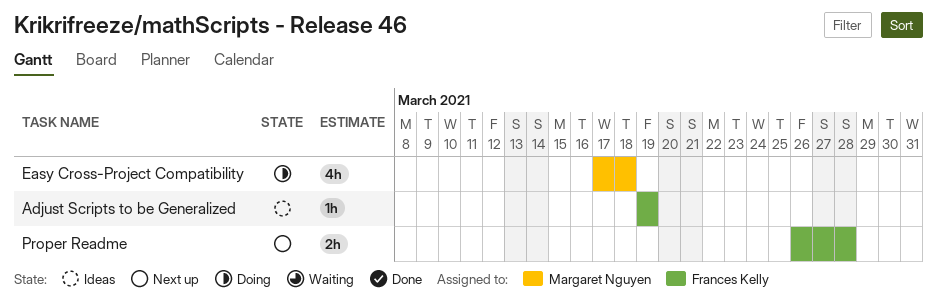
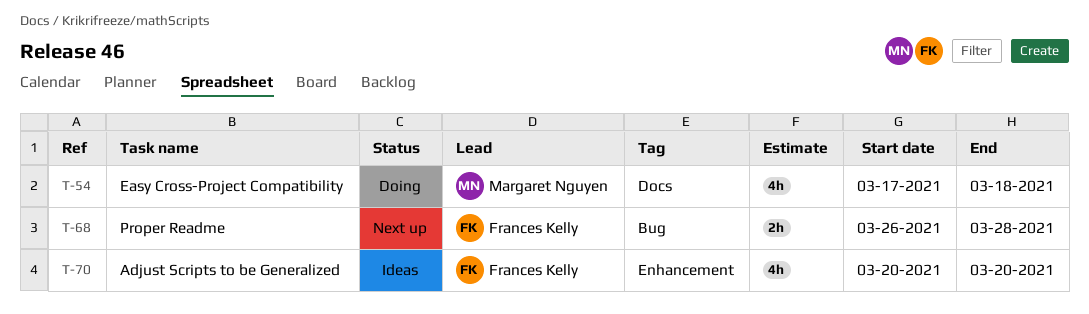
Adjust Scripts to be Generalized, estimate: 1h -> 4h
Adjust Scripts to be Generalized, start: Mar 19 -> Mar 20
Adjust Scripts to be Generalized, due: Mar 19 -> Mar 20

